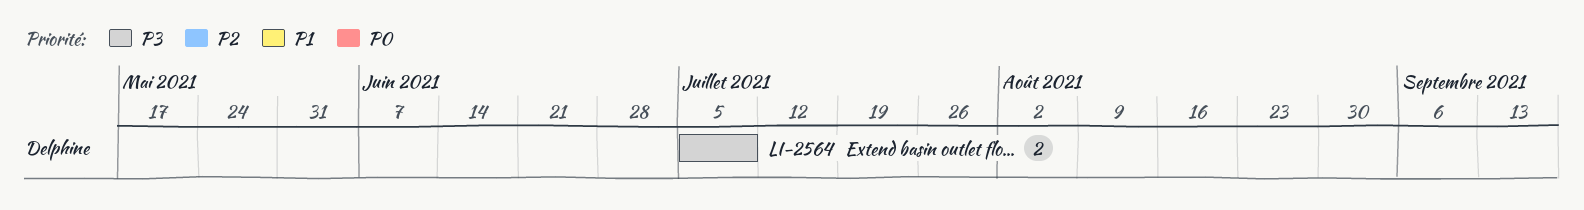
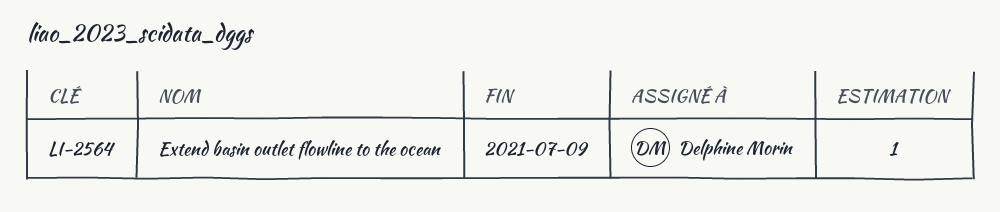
LI-2564, estimate: 2 -> 1

